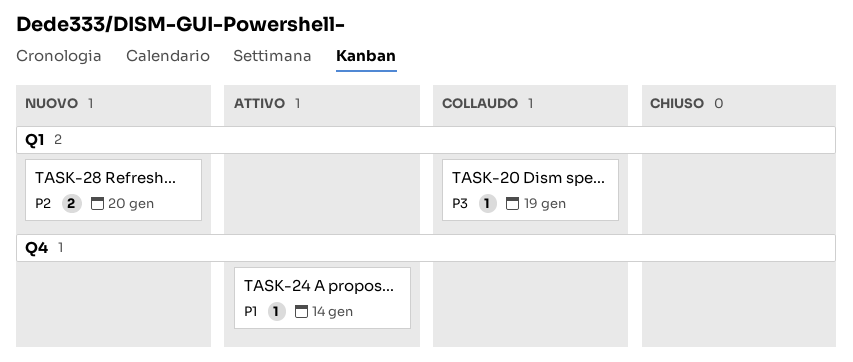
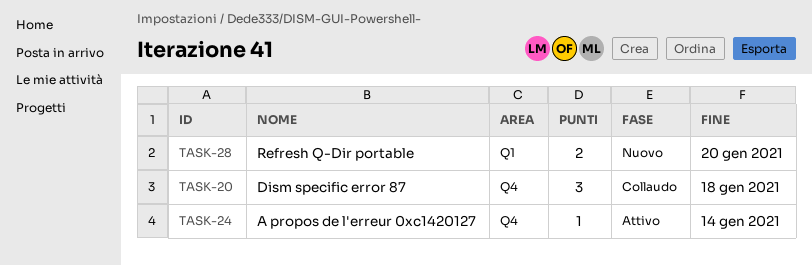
TASK-20, label: Q1 -> Q4
TASK-20, estimate: 1 -> 3
TASK-20, due: Jan 19 -> Jan 18

